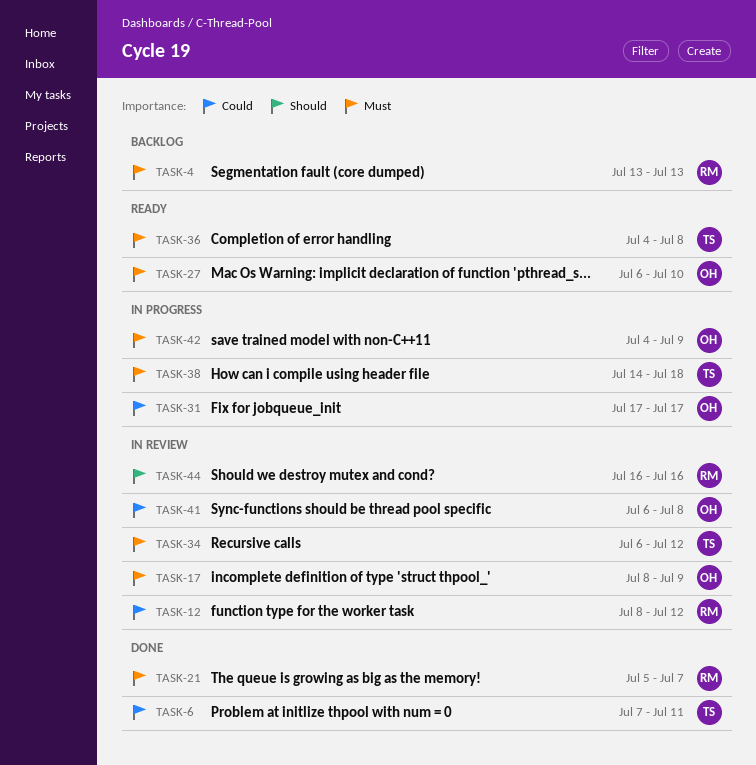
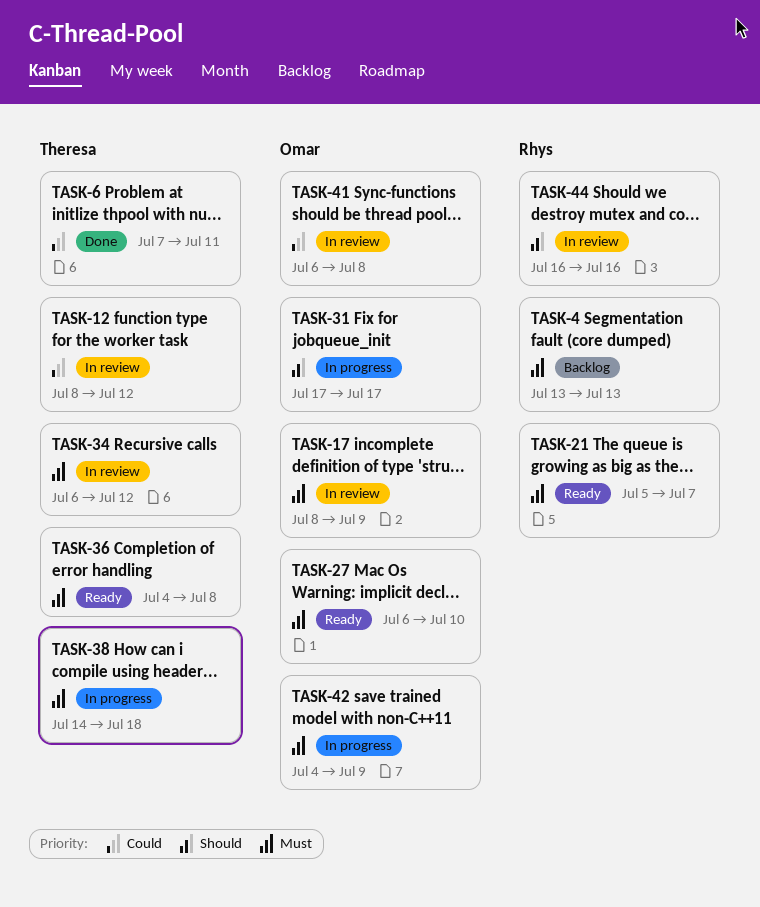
TASK-12, owner: Rhys -> Theresa
TASK-21, status: Done -> Ready
TASK-31, priority: Could -> Should

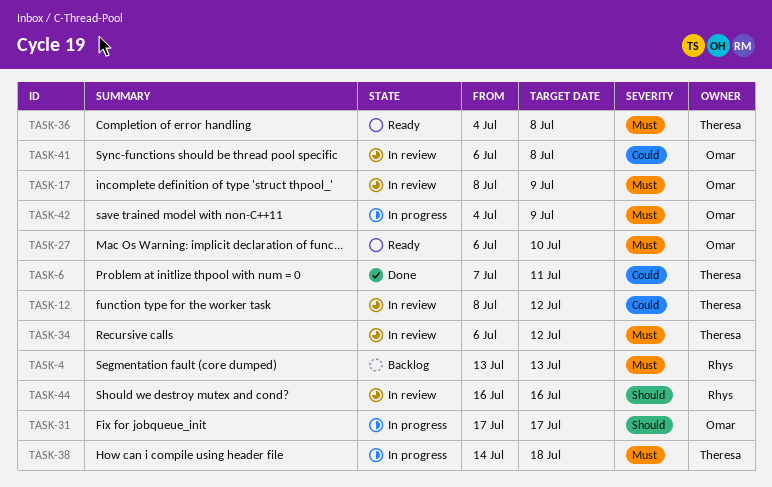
TASK-21: present -> none

